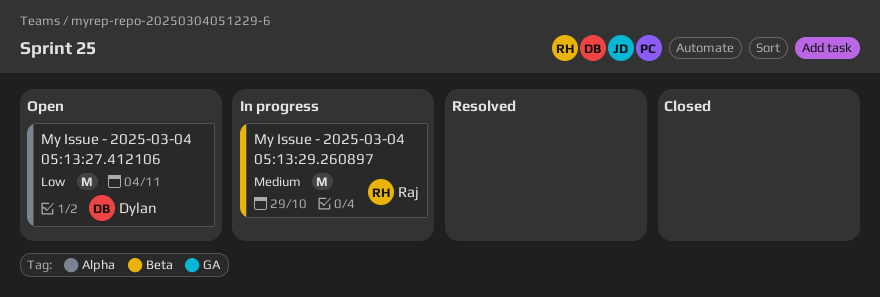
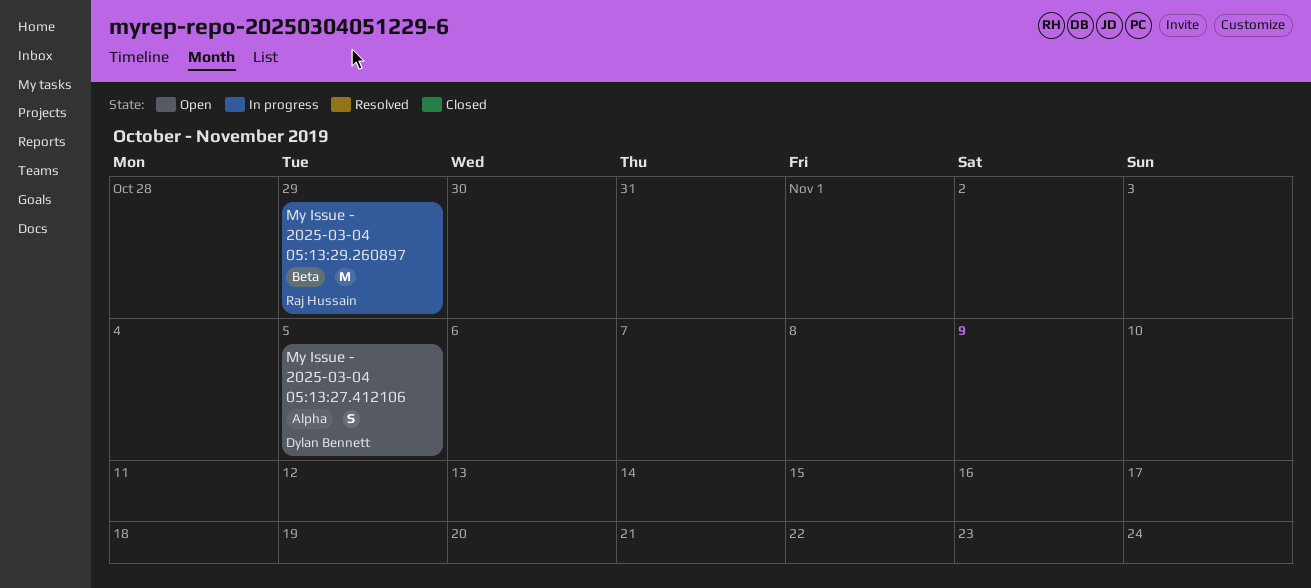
My Issue - 2025-03-04 05:13:27.412106, estimate: M -> S
My Issue - 2025-03-04 05:13:27.412106, due: Nov 4 -> Nov 5

